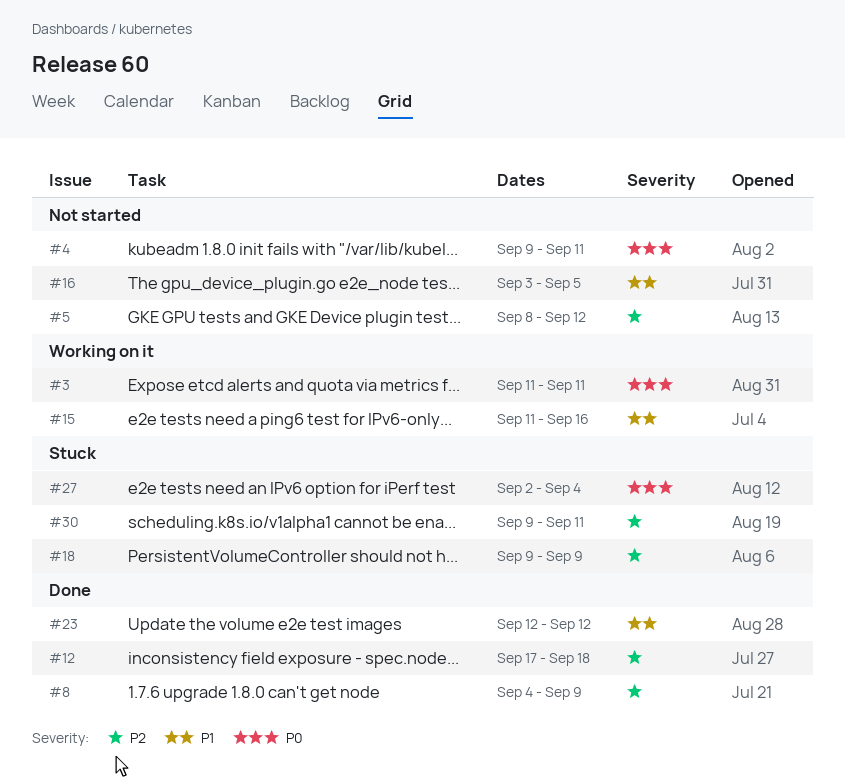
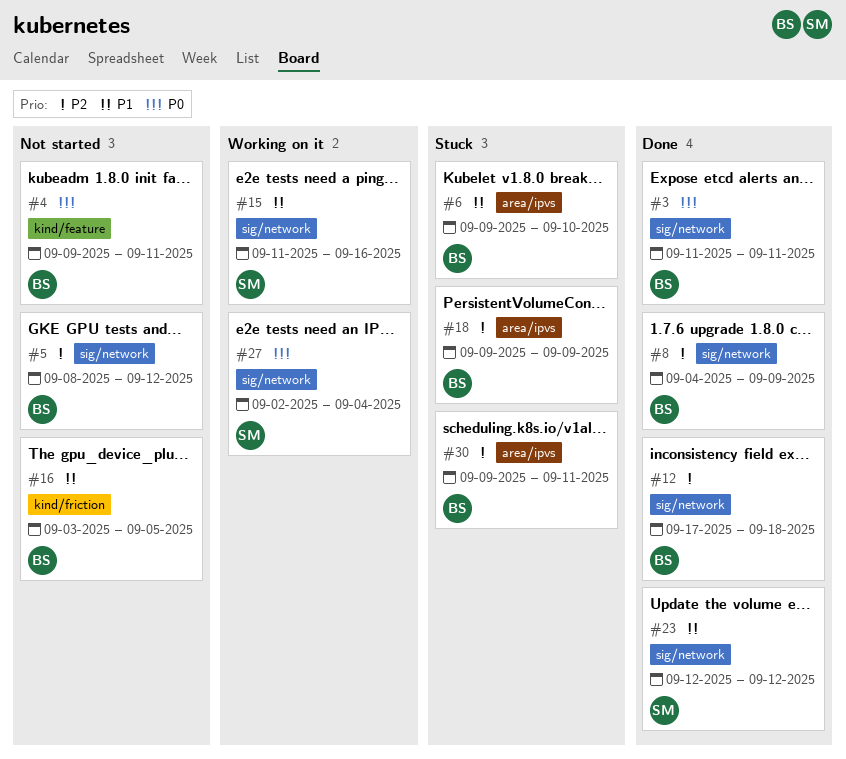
#3, status: Working on it -> Done
#6: none -> present
#27, status: Stuck -> Working on it

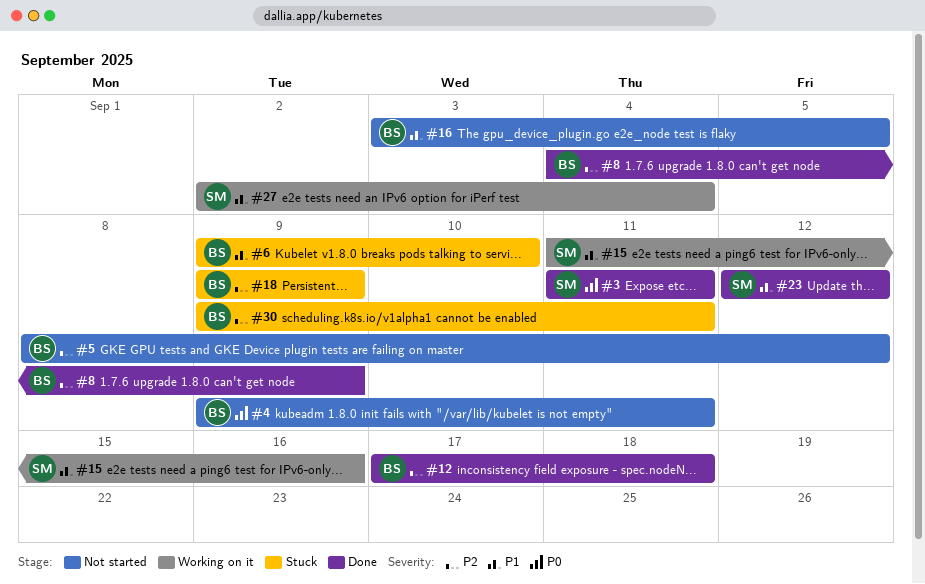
#3, owner: BS -> SM
#27, priority: P0 -> P1

